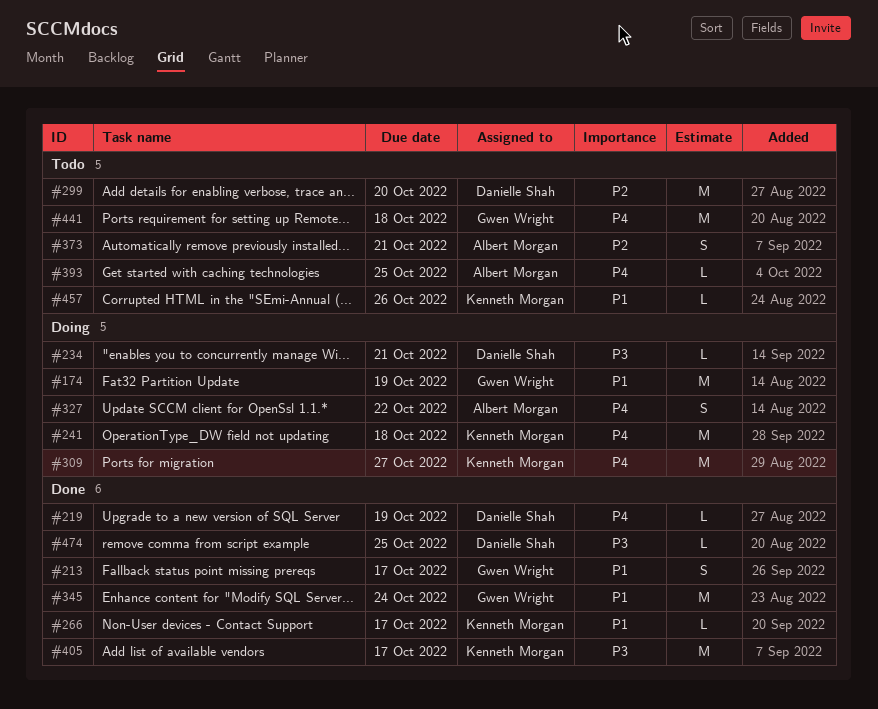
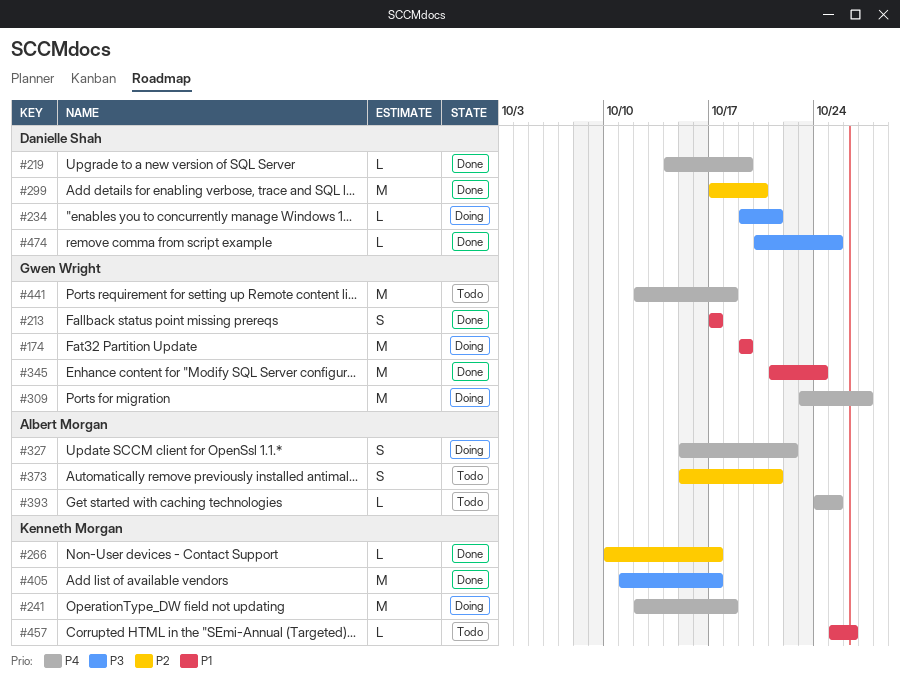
#266, priority: P1 -> P2
#299, status: Todo -> Done
#309, owner: Kenneth Morgan -> Gwen Wright

